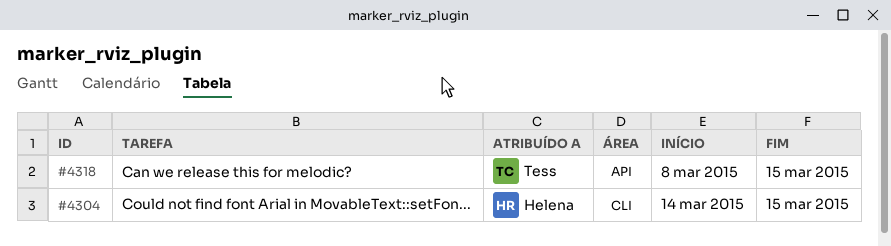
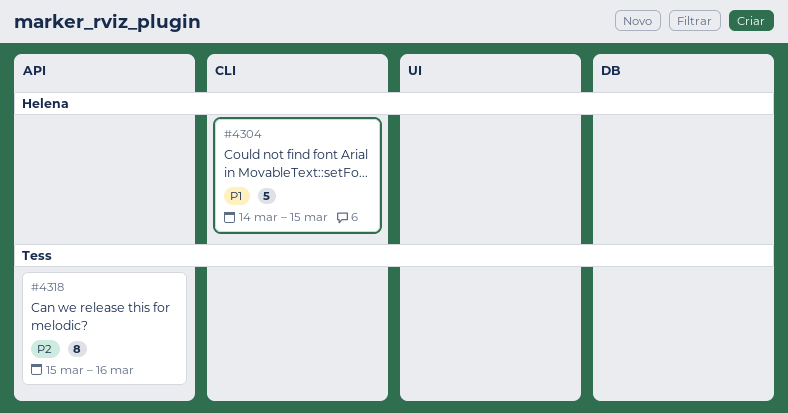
#4318, start: Mar 8 -> Mar 15
#4318, due: Mar 15 -> Mar 16

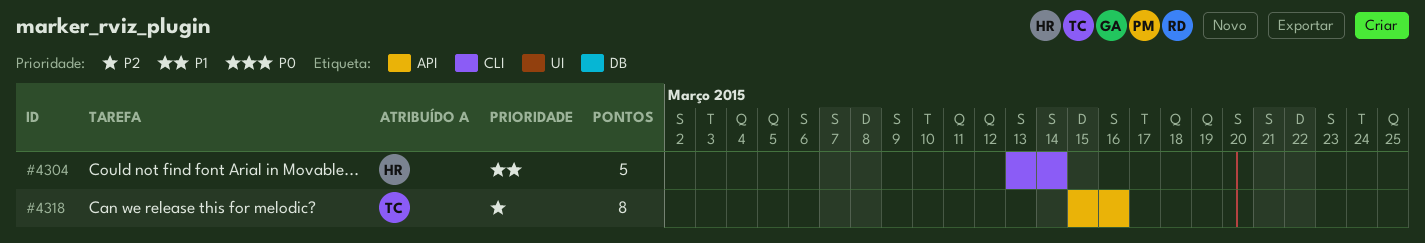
#4304, start: Mar 14 -> Mar 13
#4304, due: Mar 15 -> Mar 14

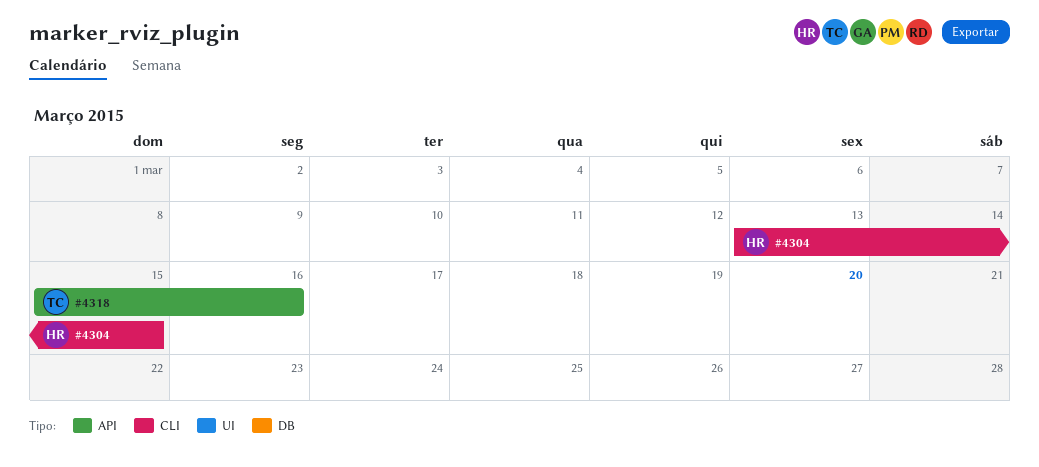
#4304, due: Mar 14 -> Mar 15

